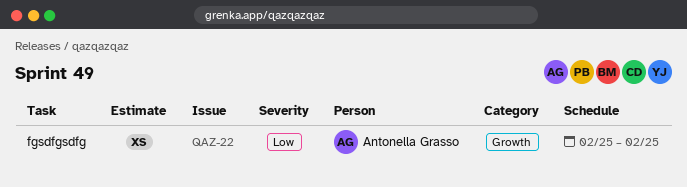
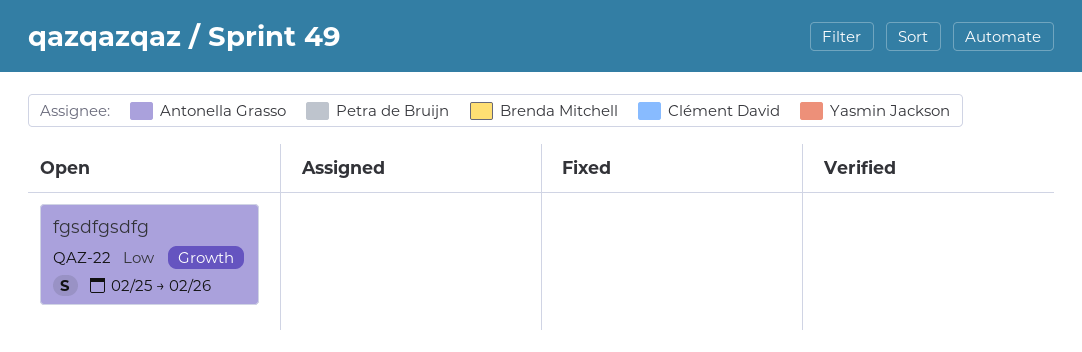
QAZ-22, estimate: XS -> S
QAZ-22, due: Feb 25 -> Feb 26

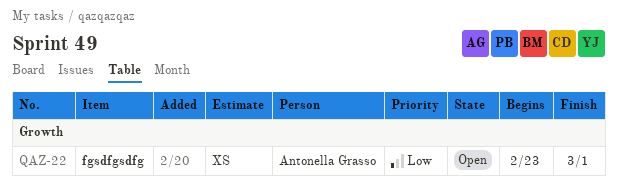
QAZ-22, estimate: S -> XS
QAZ-22, start: Feb 25 -> Feb 23
QAZ-22, due: Feb 26 -> Mar 1

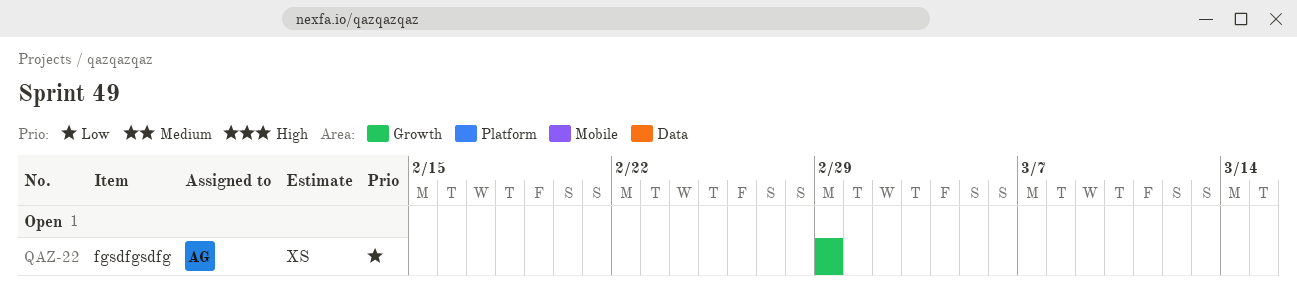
QAZ-22, start: Feb 23 -> Feb 29
QAZ-22, due: Mar 1 -> Feb 29

